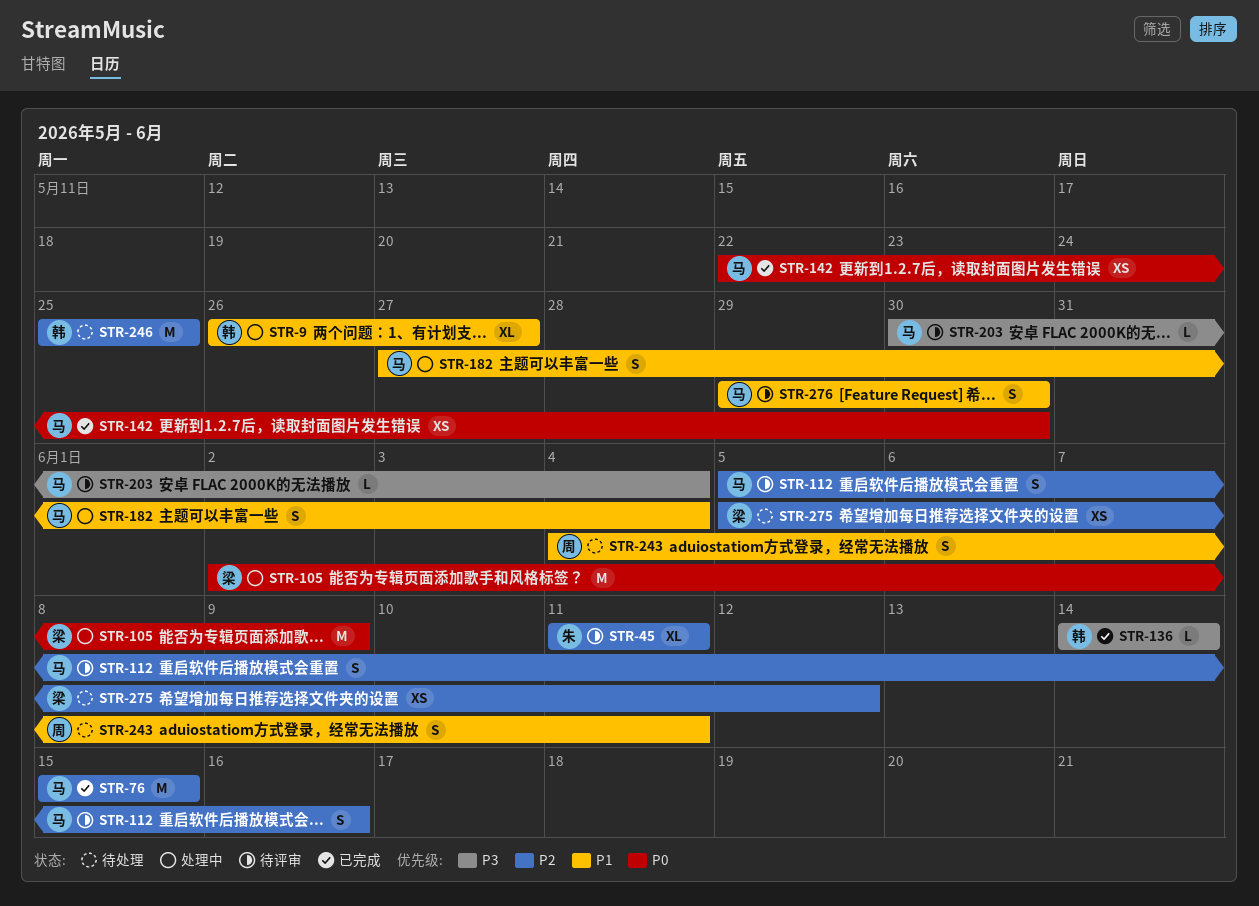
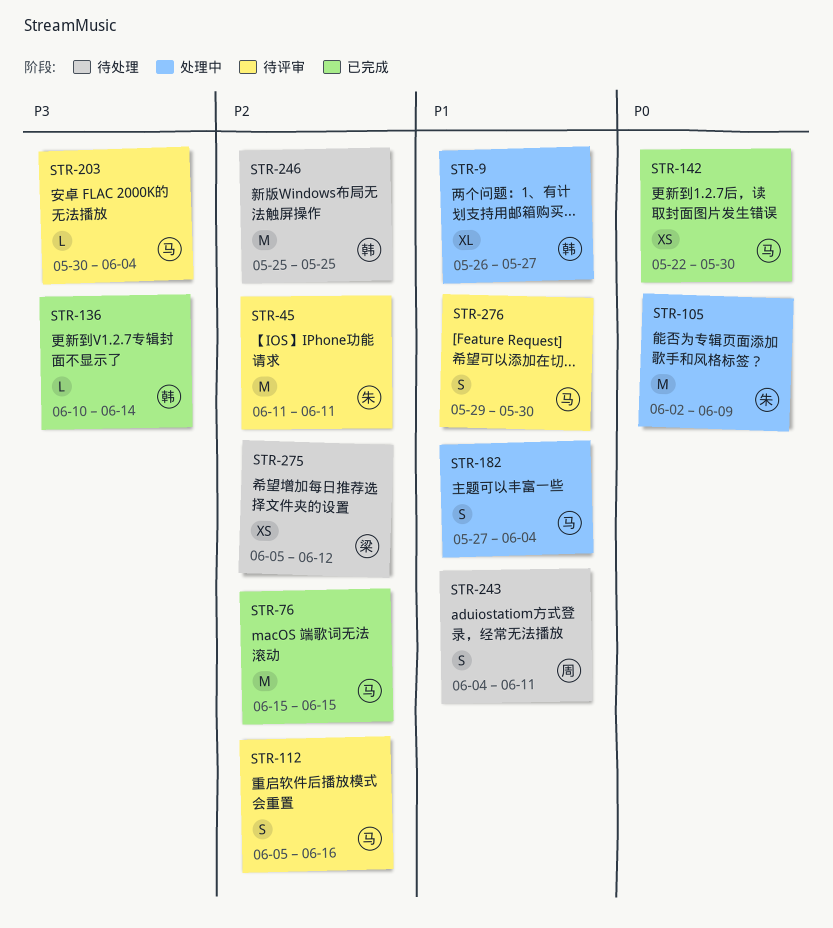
STR-45, estimate: XL -> M
STR-105, owner: 梁 -> 朱
STR-136, start: Jun 14 -> Jun 10

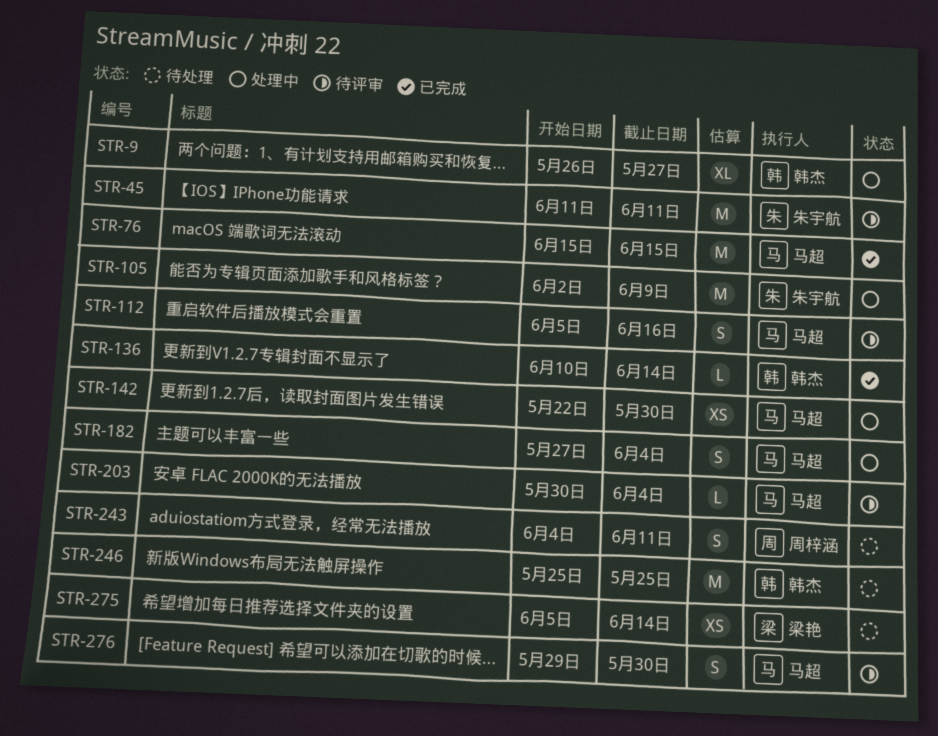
STR-142, status: 已完成 -> 处理中
STR-275, due: Jun 12 -> Jun 14

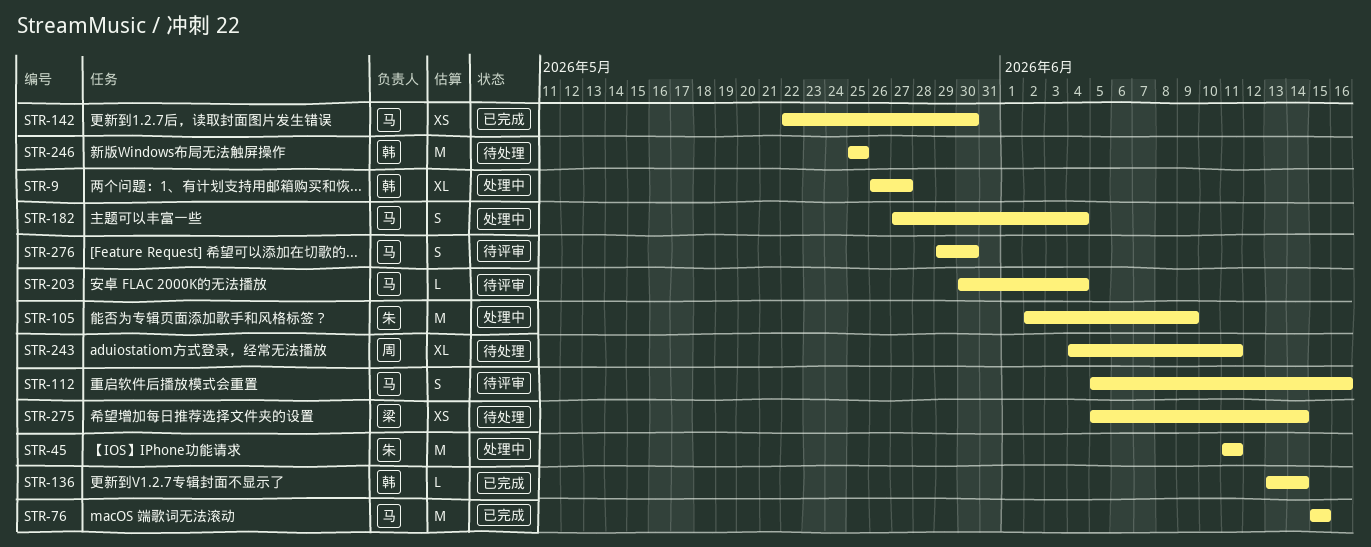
STR-45, status: 待评审 -> 处理中
STR-136, start: Jun 10 -> Jun 13
STR-142, status: 处理中 -> 已完成
STR-243, estimate: S -> XL

